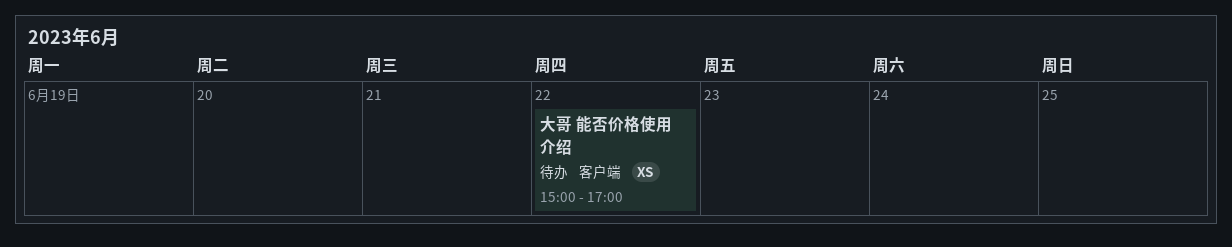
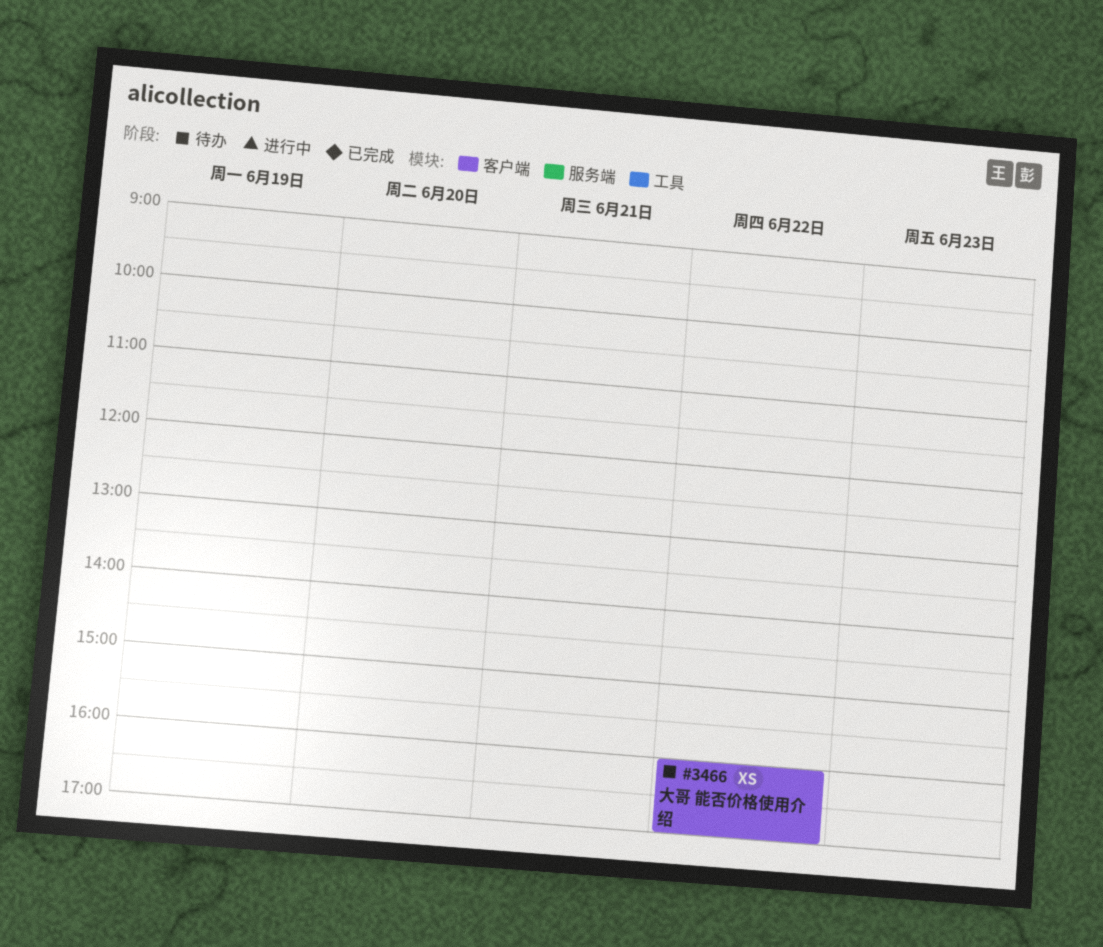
大哥 能否价格使用介绍, begins: 15:00 -> 16:00

